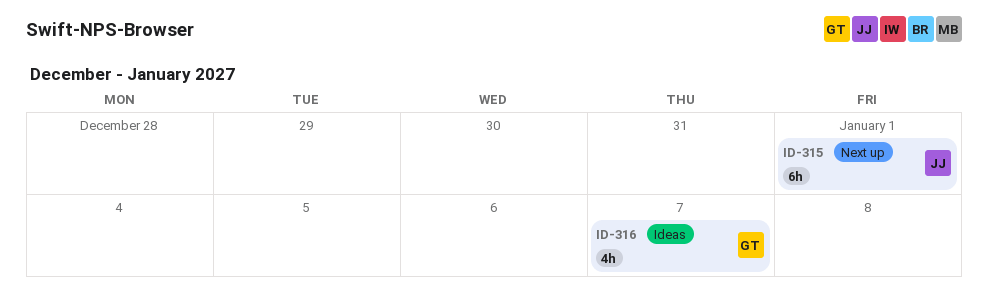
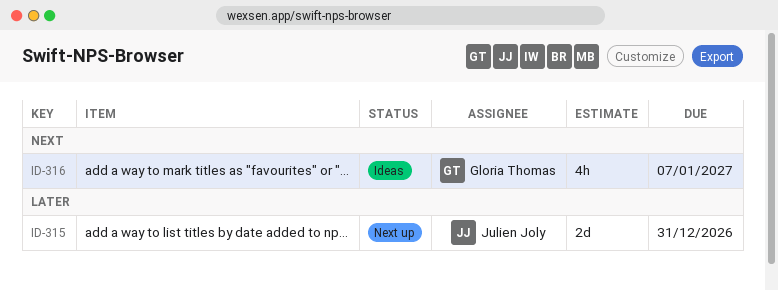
ID-315, estimate: 6h -> 2d
ID-315, due: Jan 1 -> Dec 31

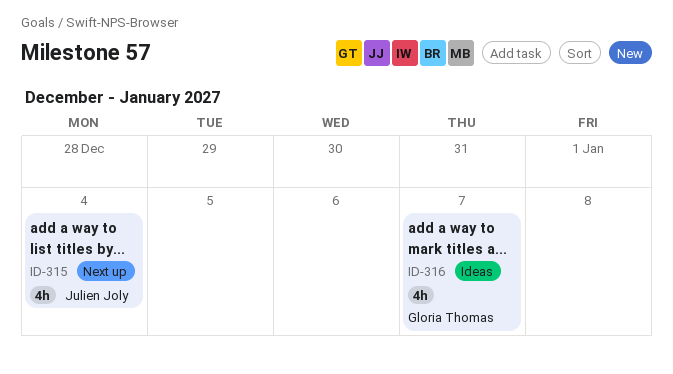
ID-315, estimate: 2d -> 4h
ID-315, due: Dec 31 -> Jan 4

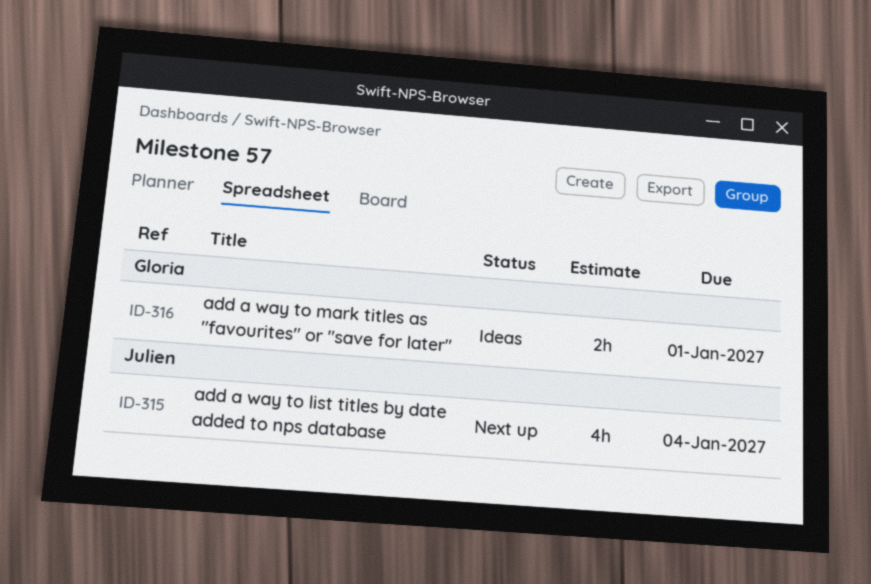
ID-316, estimate: 4h -> 2h
ID-316, due: Jan 7 -> Jan 1

